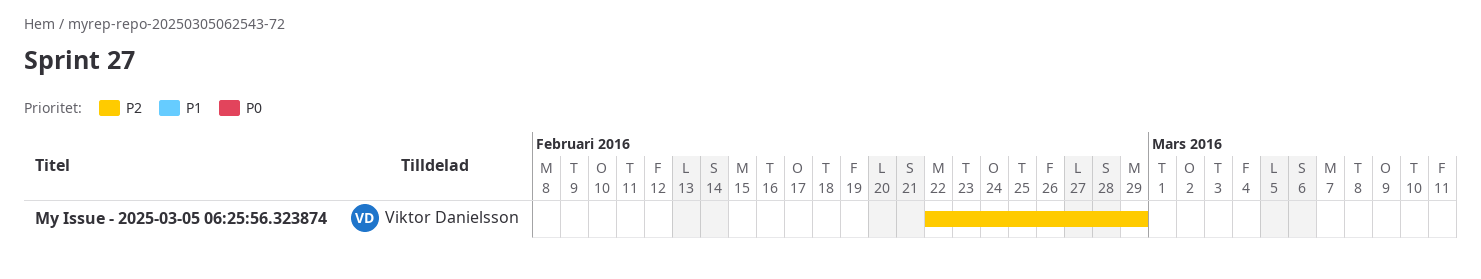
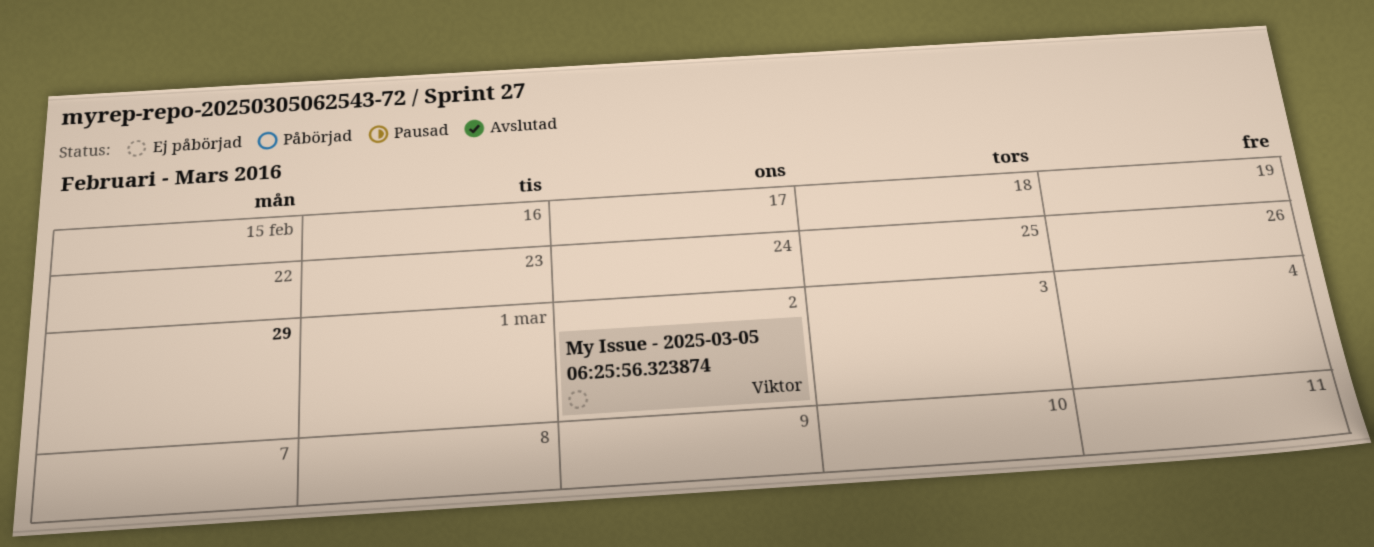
My Issue - 2025-03-05 06:25:56.323874, due: Feb 29 -> Mar 2

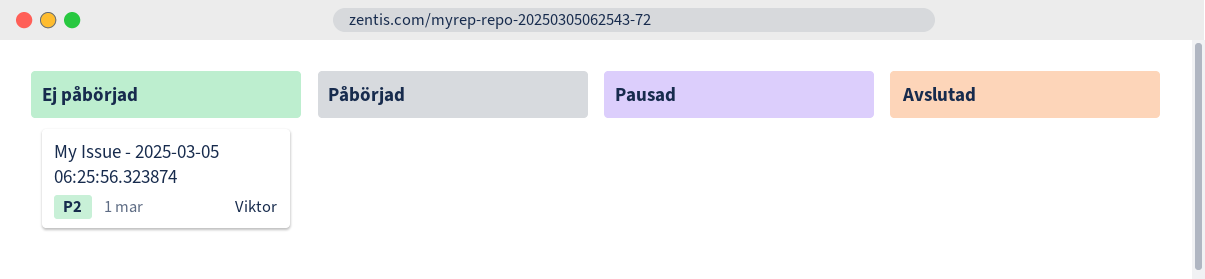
My Issue - 2025-03-05 06:25:56.323874, due: Mar 2 -> Mar 1

